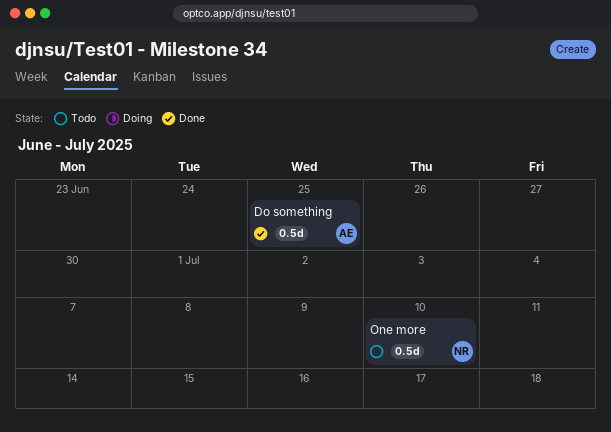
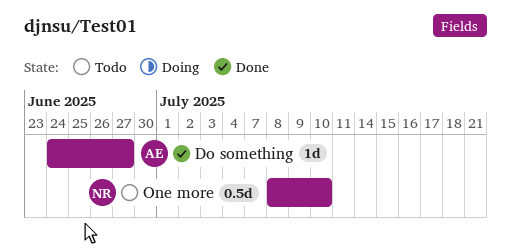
Do something, estimate: 0.5d -> 1d
Do something, due: Jun 25 -> Jun 27

